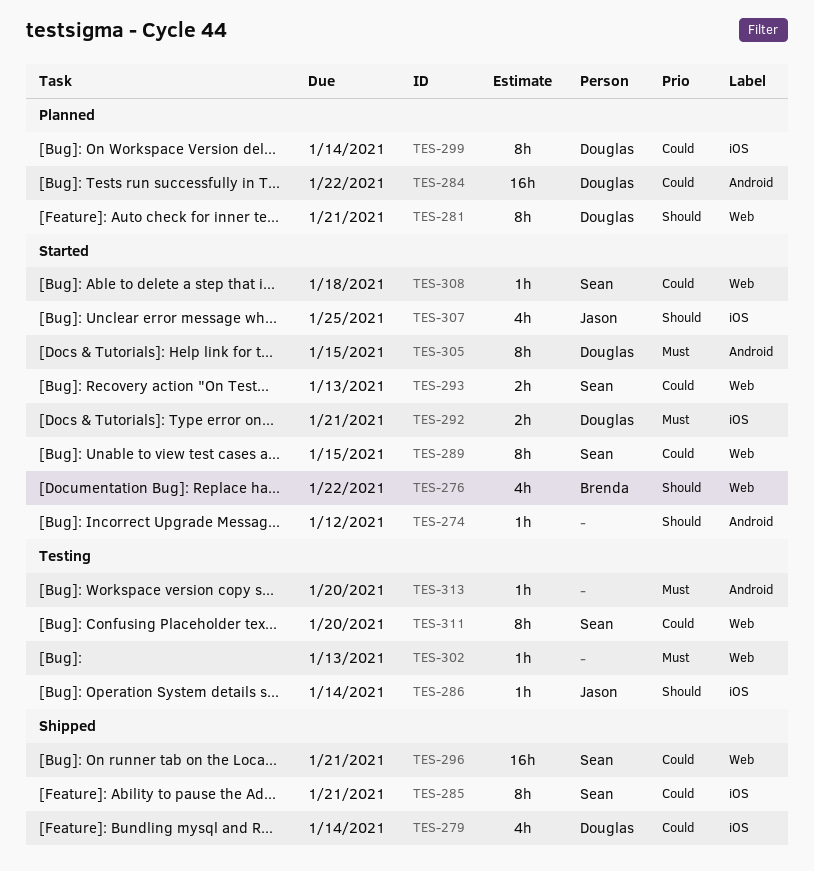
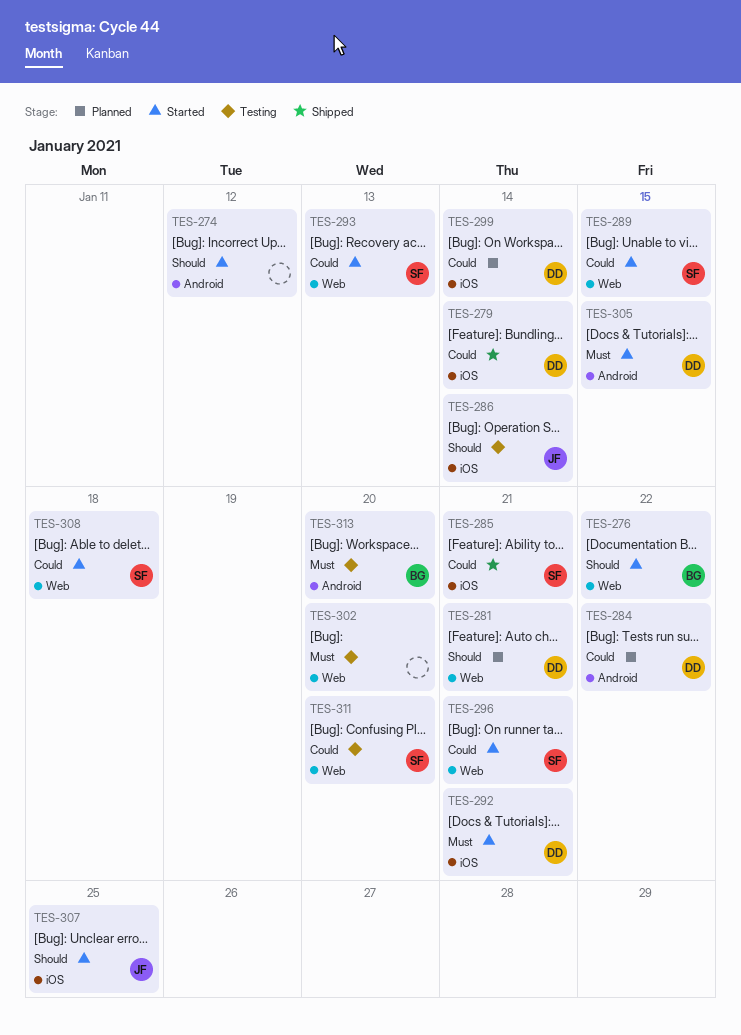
TES-296, status: Shipped -> Started
TES-302, due: Jan 13 -> Jan 20
TES-313, owner: none -> Brenda

